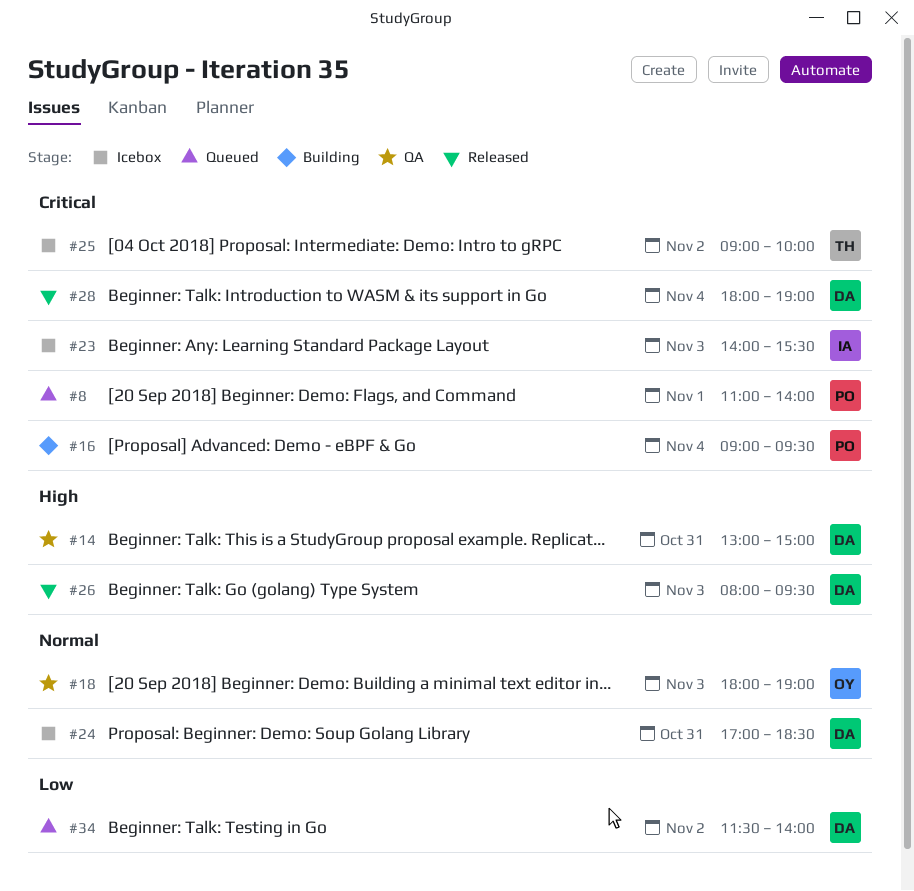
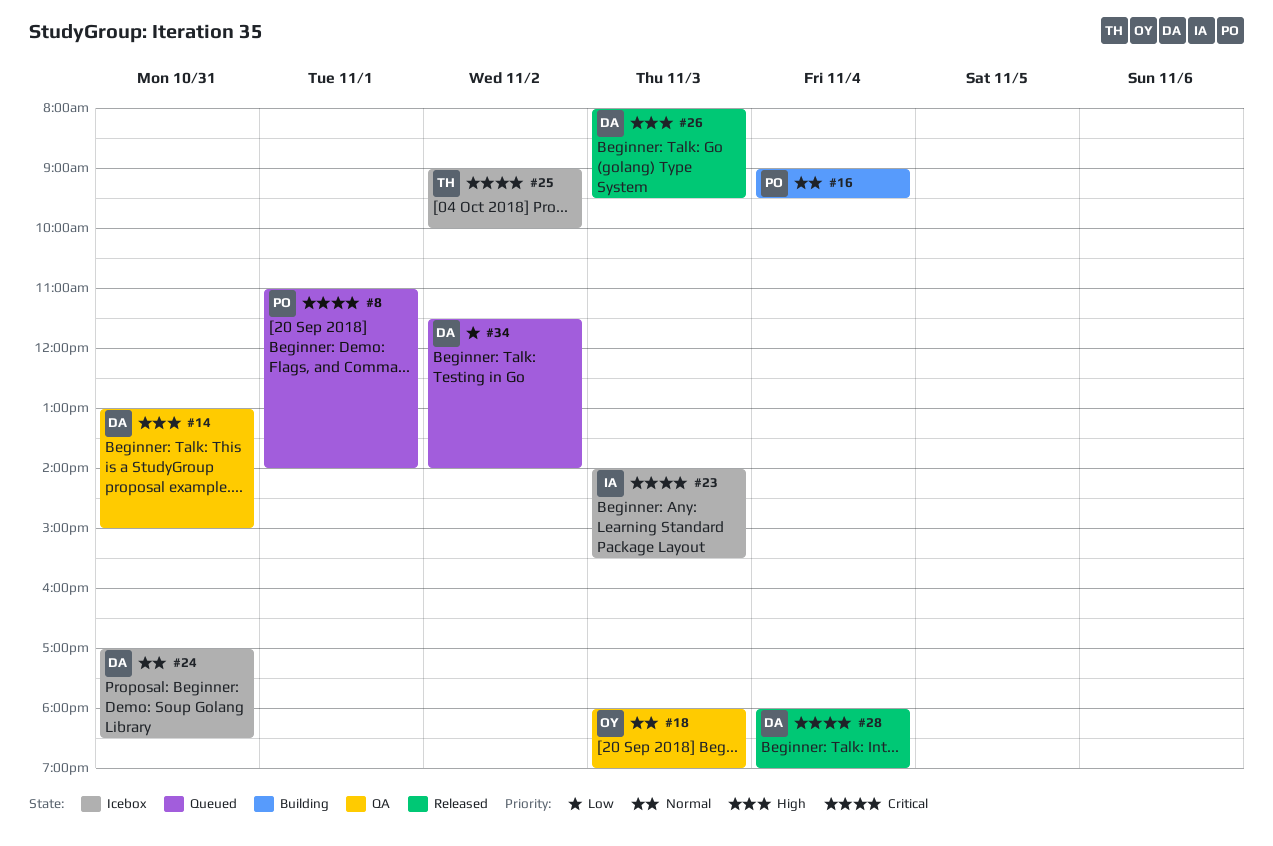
#16, priority: Critical -> Normal

